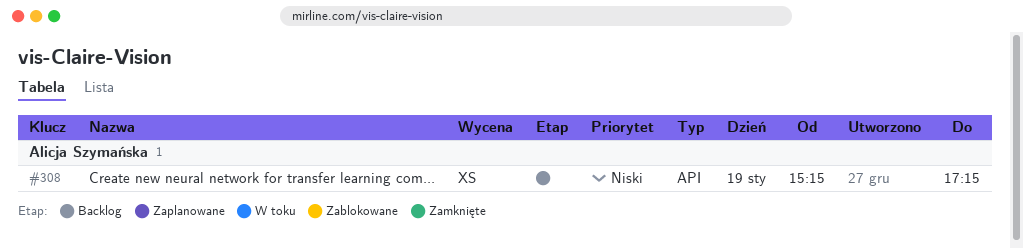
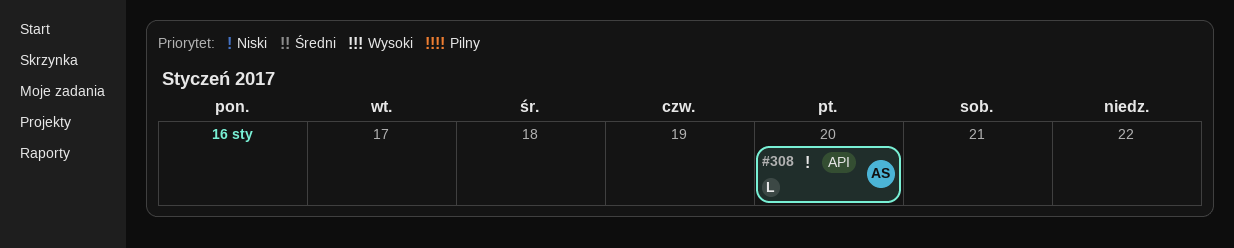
#308, estimate: XS -> L
#308, day: Jan 19 -> Jan 20

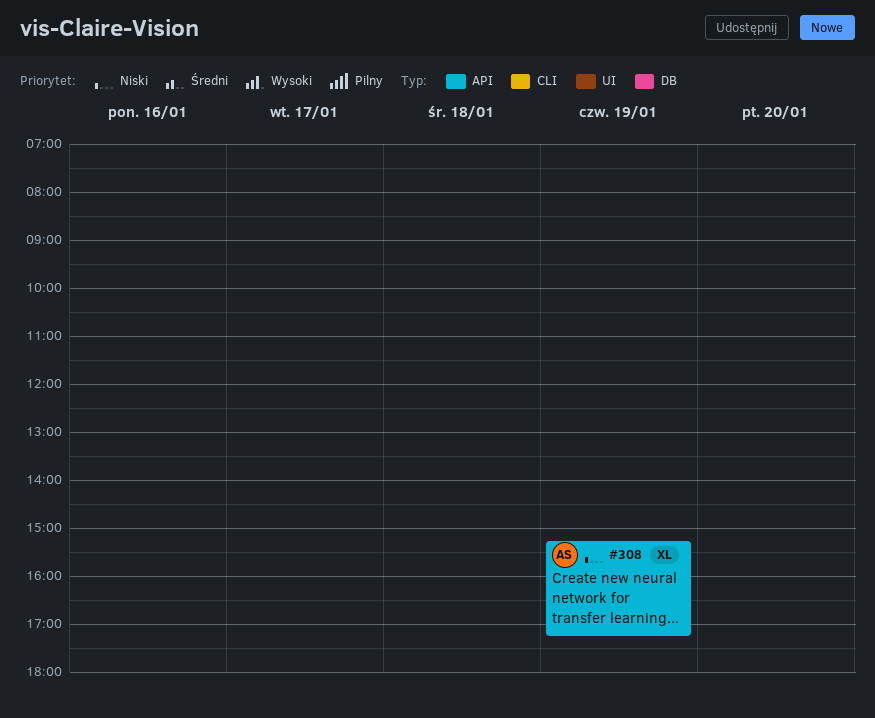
#308, estimate: L -> XL
#308, day: Jan 20 -> Jan 19

